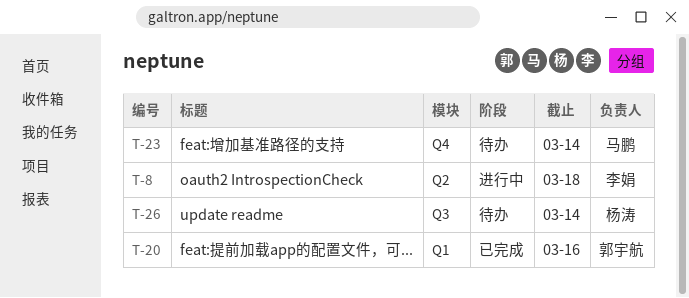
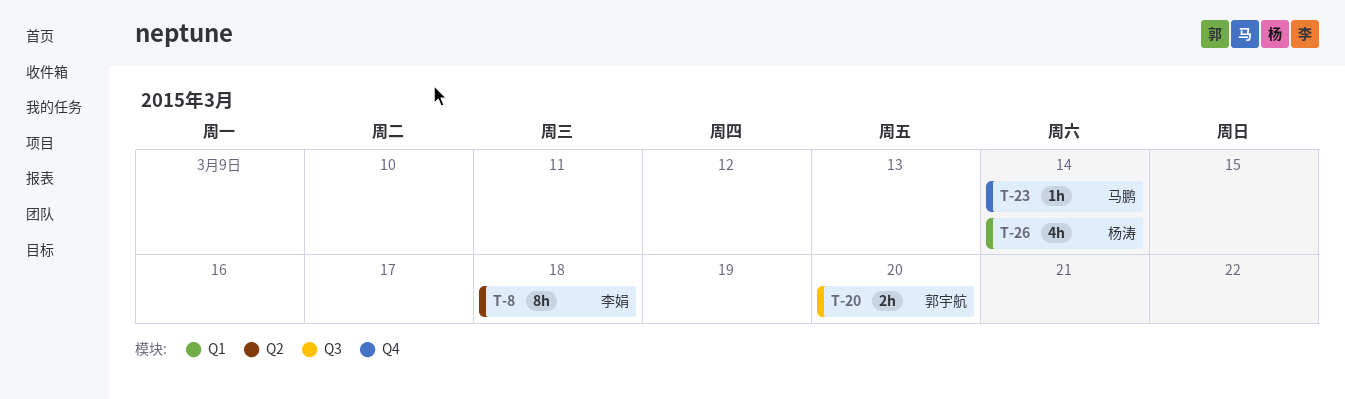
T-20, label: Q1 -> Q3
T-20, due: Mar 16 -> Mar 20
T-26, label: Q3 -> Q1

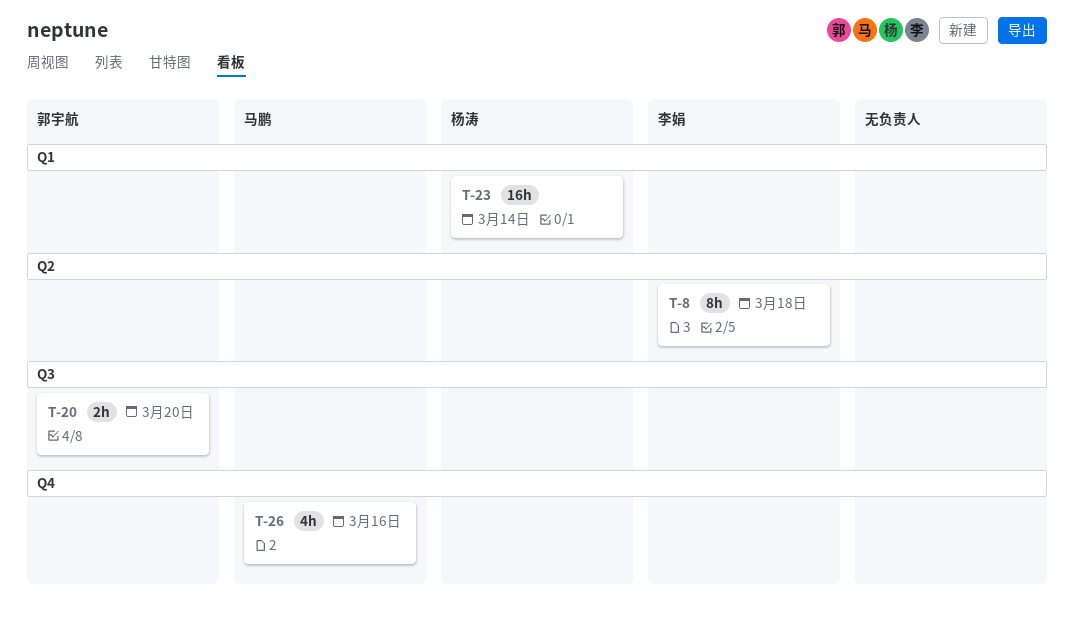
T-23, owner: 马鹏 -> 杨涛
T-23, label: Q4 -> Q1
T-23, estimate: 1h -> 16h
T-26, owner: 杨涛 -> 马鹏
T-26, label: Q1 -> Q4
T-26, due: Mar 14 -> Mar 16

